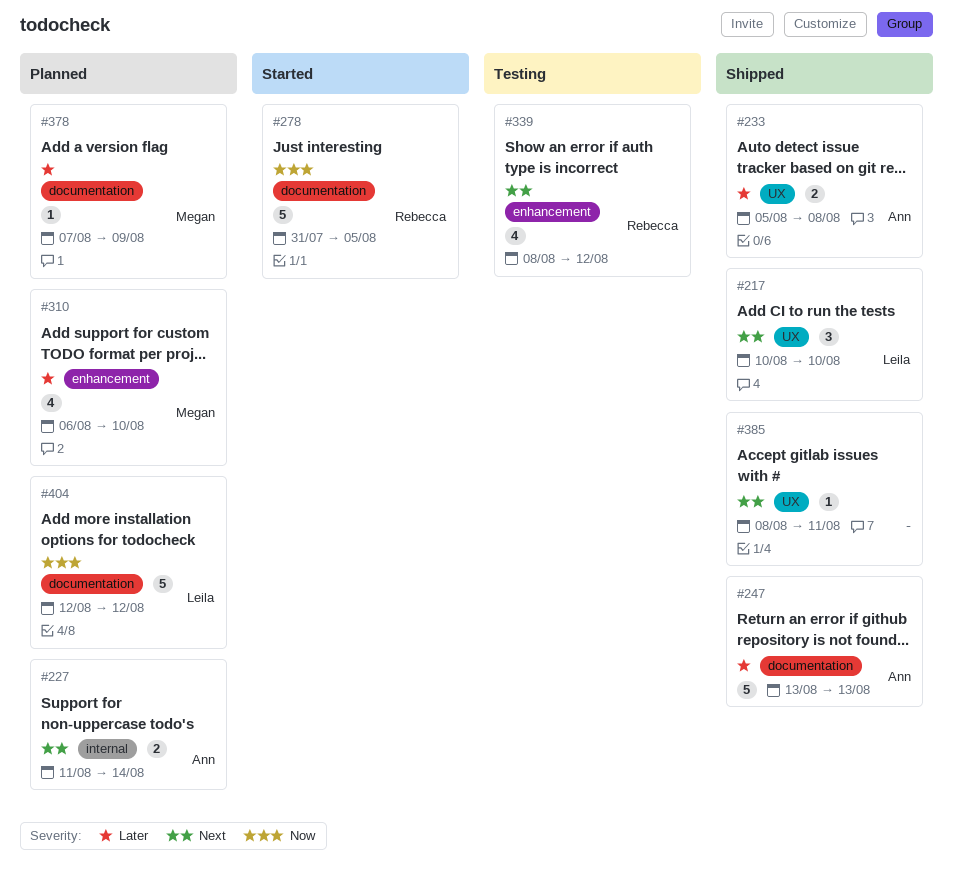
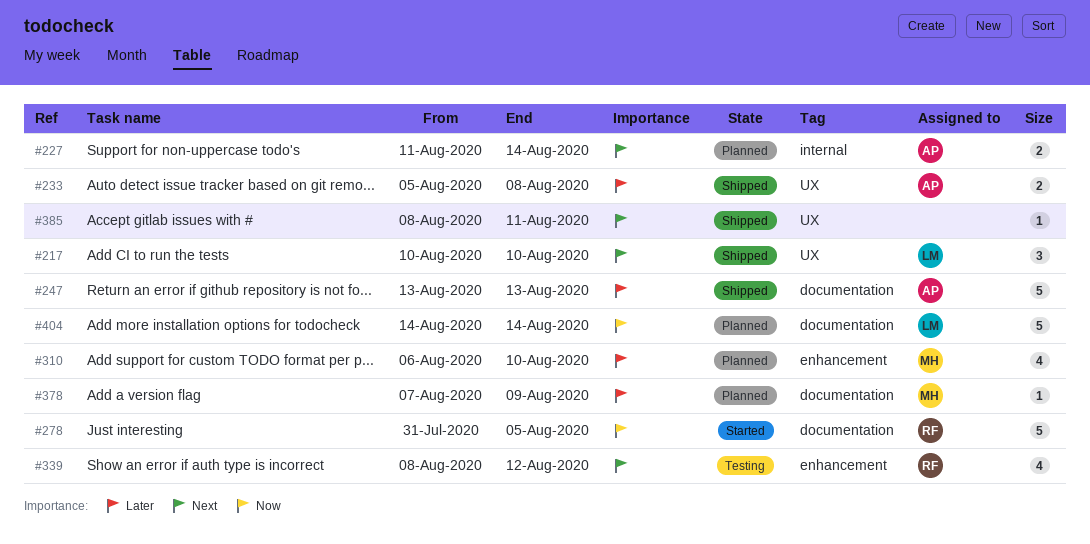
#404, start: Aug 12 -> Aug 14
#404, due: Aug 12 -> Aug 14

